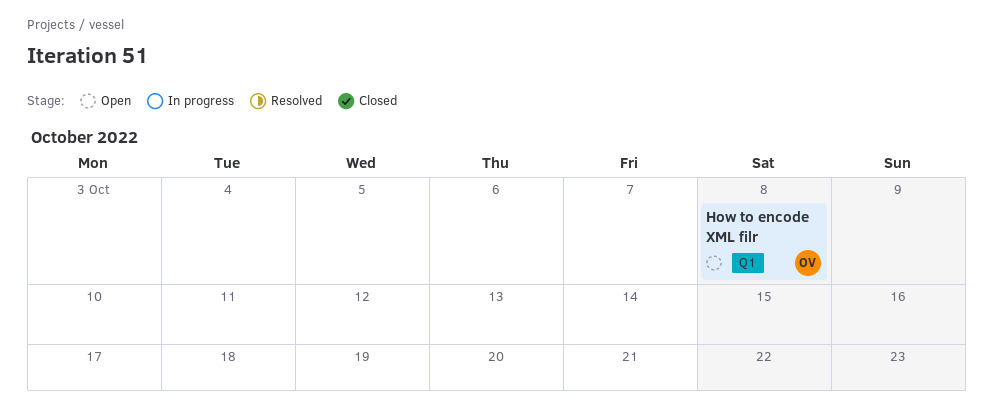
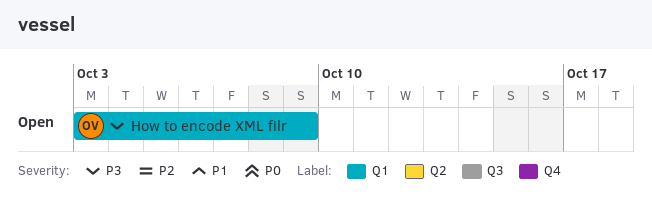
How to encode XML filr, due: Oct 8 -> Oct 9

